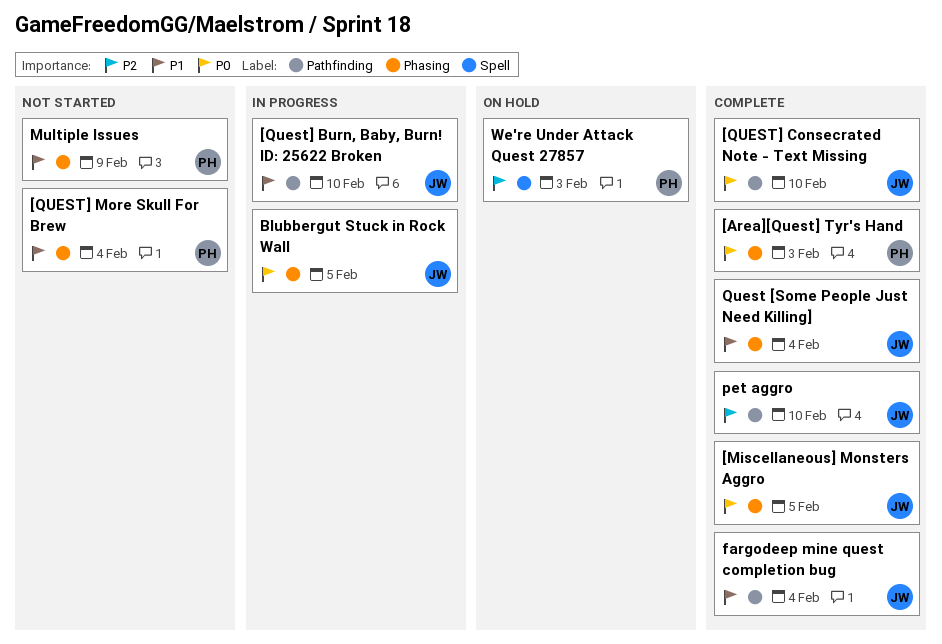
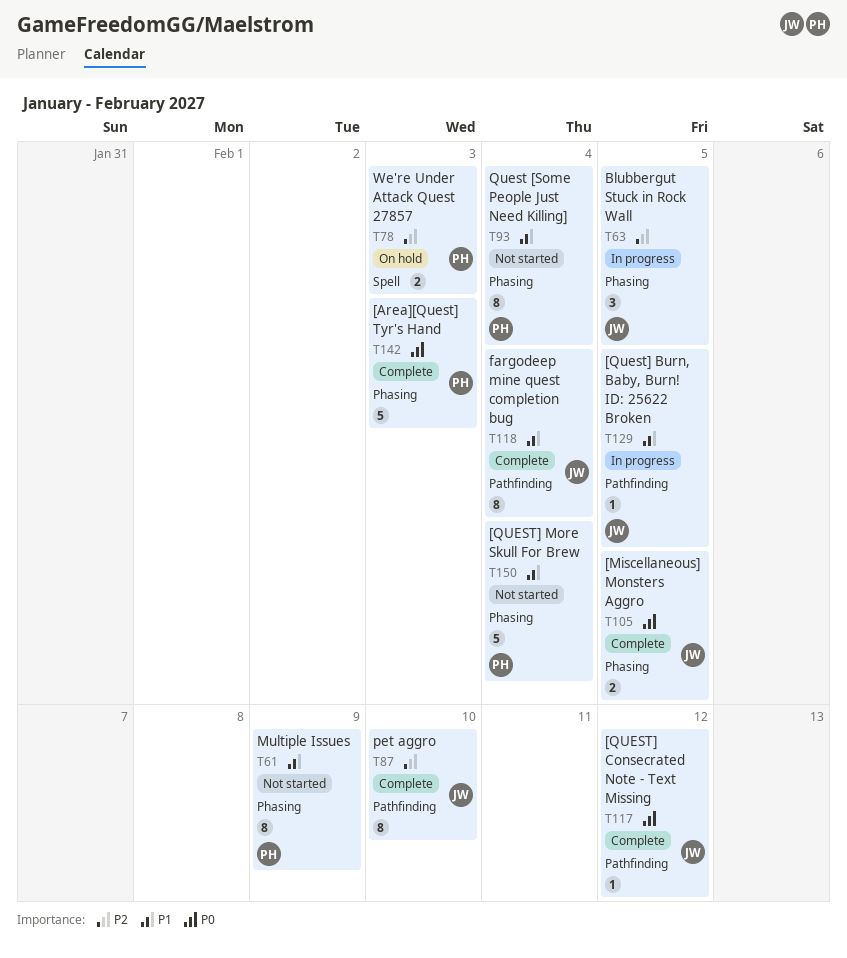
[Quest] Burn, Baby, Burn! ID: 25622 Broken, due: Feb 10 -> Feb 5
[QUEST] Consecrated Note - Text Missing, due: Feb 10 -> Feb 12
Blubbergut Stuck in Rock Wall, priority: P0 -> P2
Quest [Some People Just Need Killing], status: Complete -> Not started
Quest [Some People Just Need Killing], owner: JW -> PH

